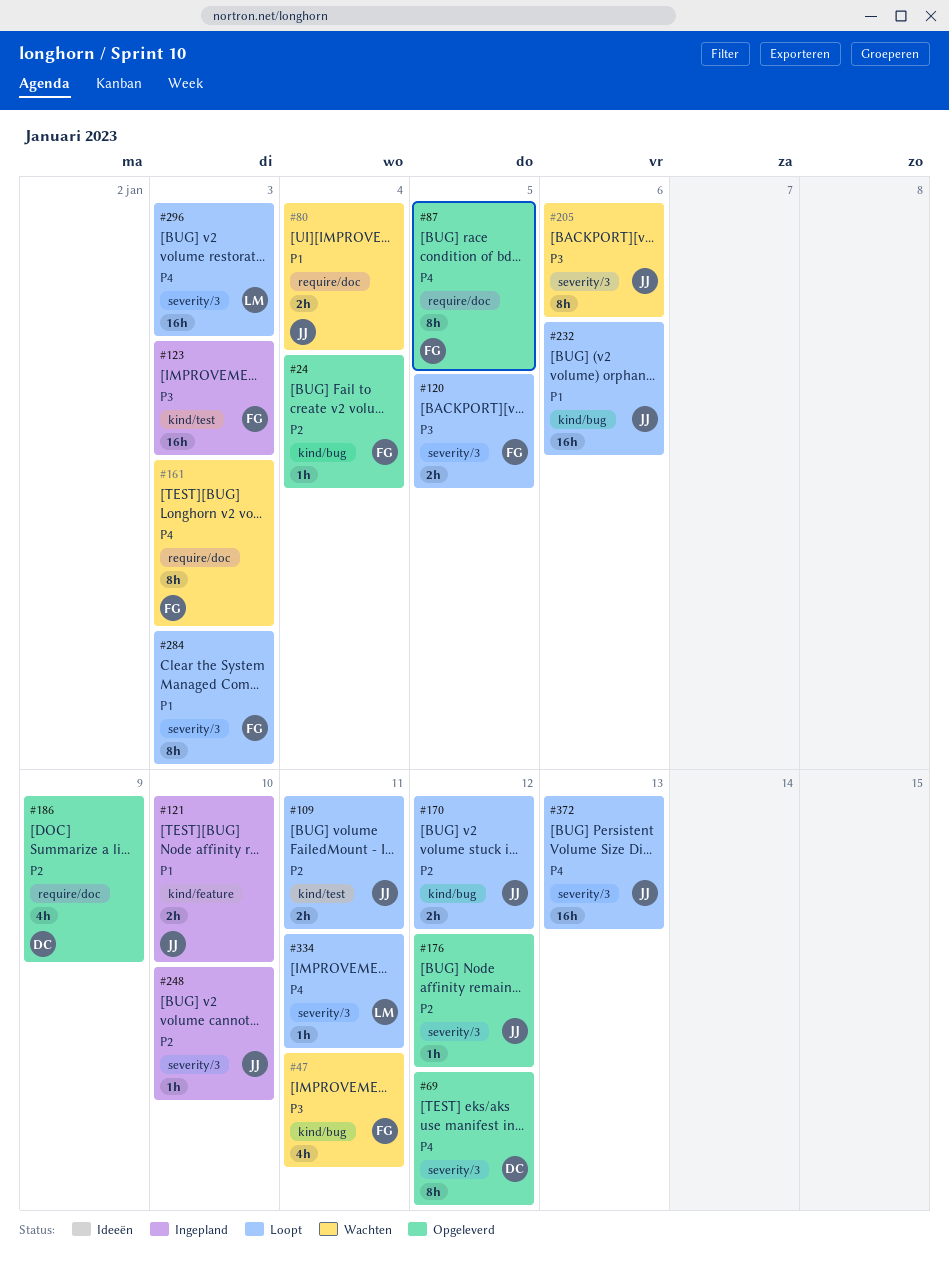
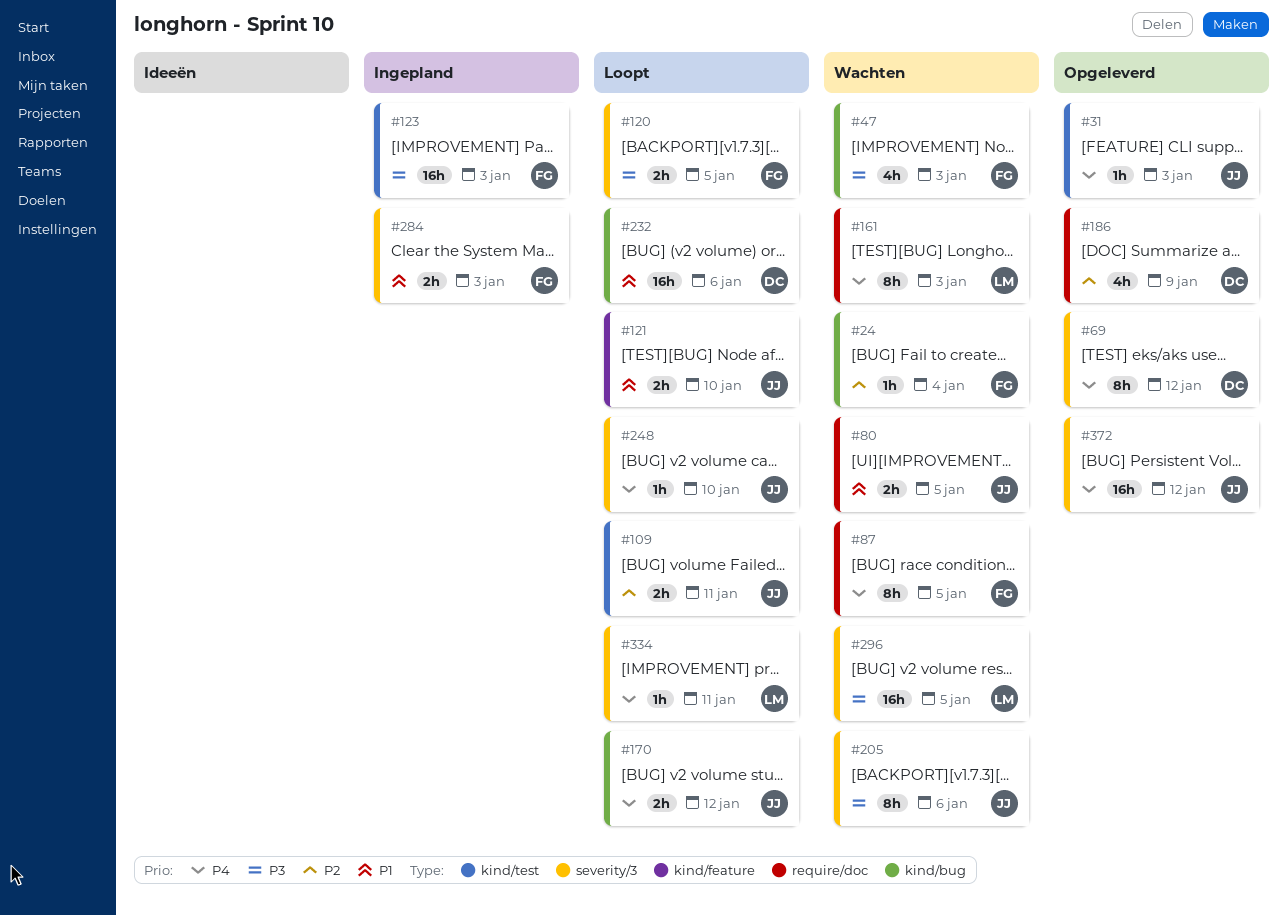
#24, status: Opgeleverd -> Wachten
#31: none -> present
#47, due: Jan 11 -> Jan 3
#80, due: Jan 4 -> Jan 5
#87, status: Opgeleverd -> Wachten
#121, status: Ingepland -> Loopt
#161, owner: FG -> LM
#170, priority: P2 -> P4
#176: present -> none
#232, owner: JJ -> DC
#248, status: Ingepland -> Loopt
#248, priority: P2 -> P4
#284, status: Loopt -> Ingepland
#284, estimate: 8h -> 2h
#296, status: Loopt -> Wachten
#296, priority: P4 -> P3
#296, due: Jan 3 -> Jan 5
#372, status: Loopt -> Opgeleverd
#372, due: Jan 13 -> Jan 12

